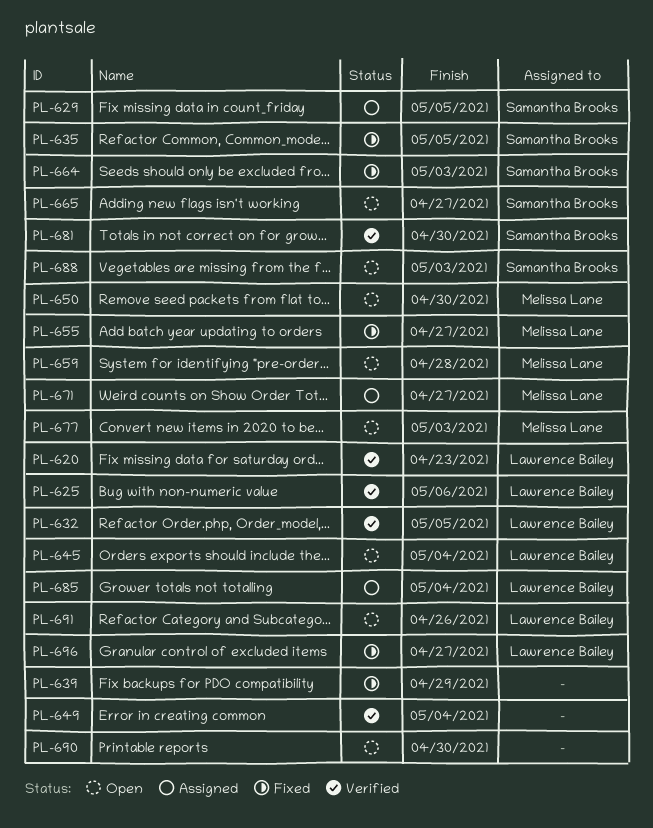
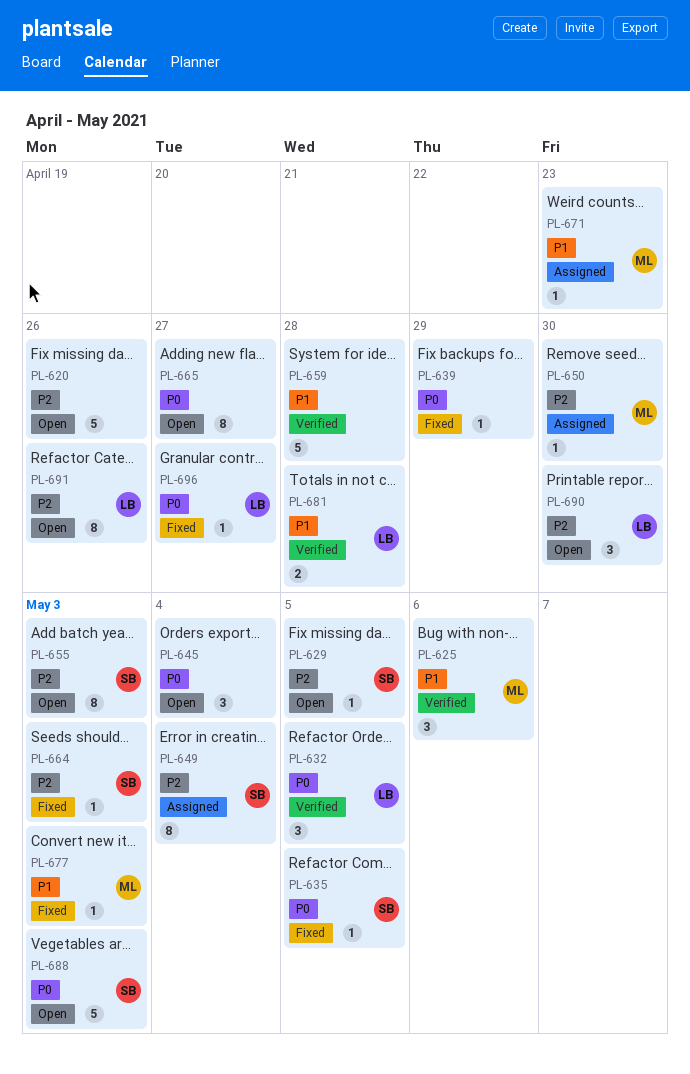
PL-620, status: Verified -> Open
PL-620, owner: Lawrence Bailey -> none
PL-620, due: Apr 23 -> Apr 26
PL-625, owner: Lawrence Bailey -> Melissa Lane
PL-629, status: Assigned -> Open
PL-645, owner: Lawrence Bailey -> none
PL-649, status: Verified -> Assigned
PL-649, owner: none -> Samantha Brooks
PL-650, status: Open -> Assigned
PL-655, status: Fixed -> Open
PL-655, owner: Melissa Lane -> Samantha Brooks
PL-655, due: Apr 27 -> May 3
PL-659, status: Open -> Verified
PL-659, owner: Melissa Lane -> none
PL-665, owner: Samantha Brooks -> none
PL-671, due: Apr 27 -> Apr 23
PL-677, status: Open -> Fixed
PL-681, owner: Samantha Brooks -> Lawrence Bailey
PL-681, due: Apr 30 -> Apr 28
PL-685: present -> none
PL-690, owner: none -> Lawrence Bailey

